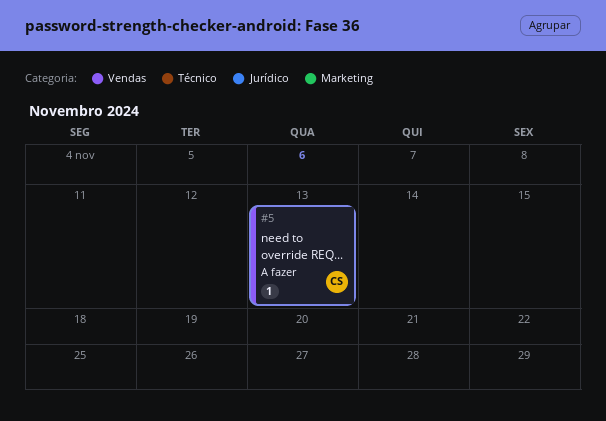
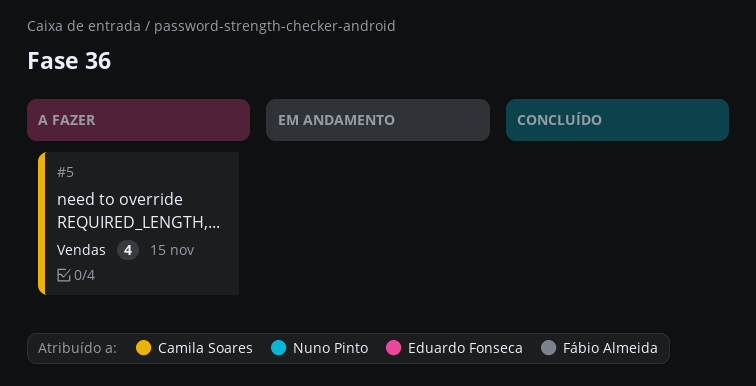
#5, estimate: 1 -> 4
#5, due: Nov 13 -> Nov 15

